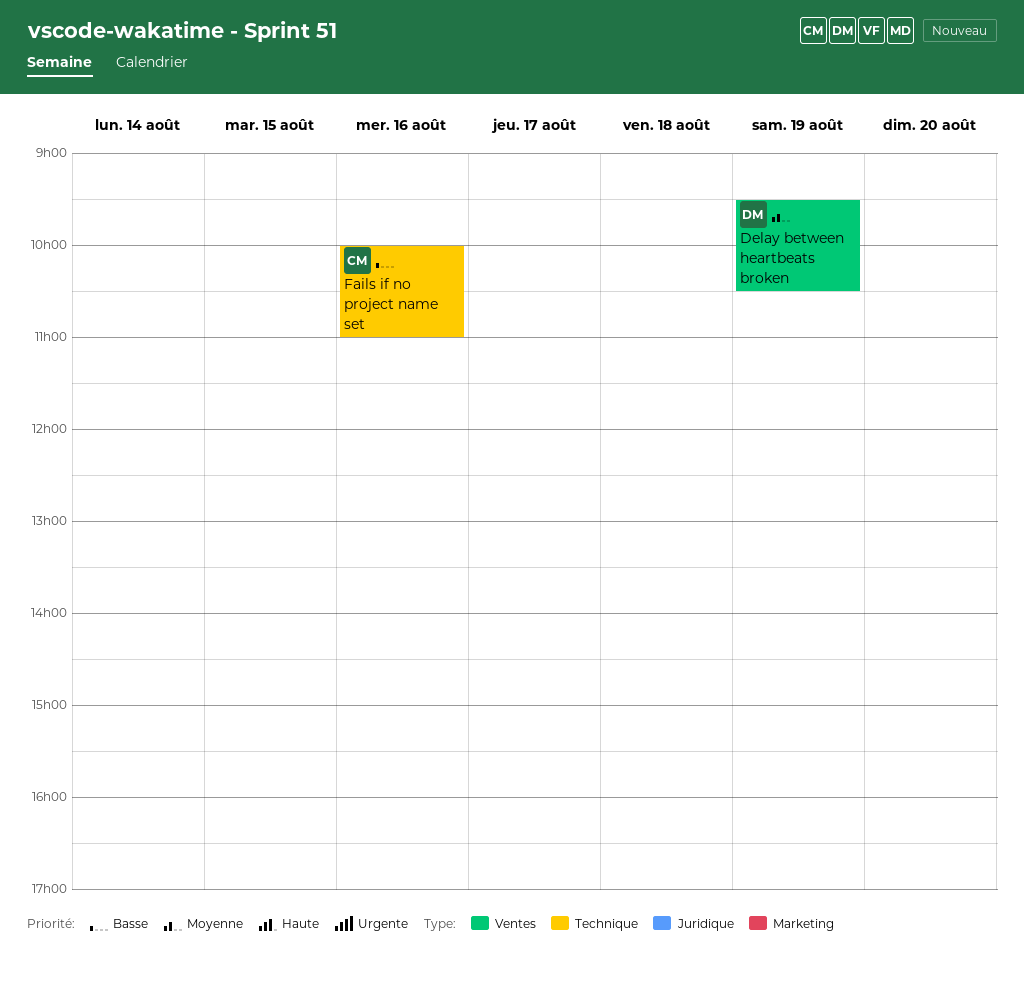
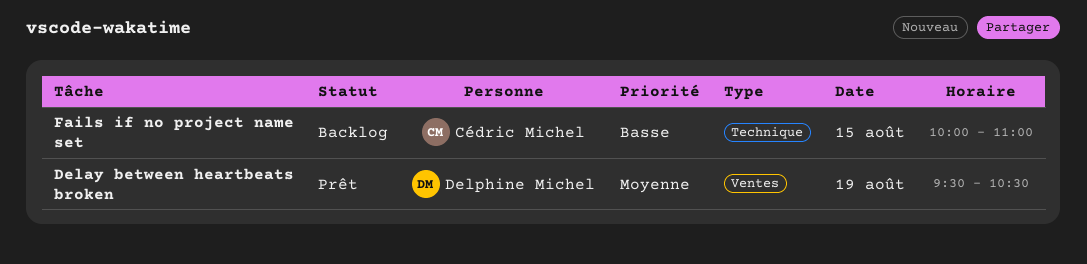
Fails if no project name set, day: Aug 16 -> Aug 15

